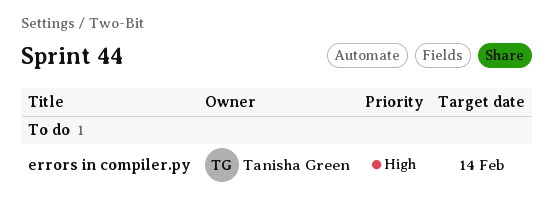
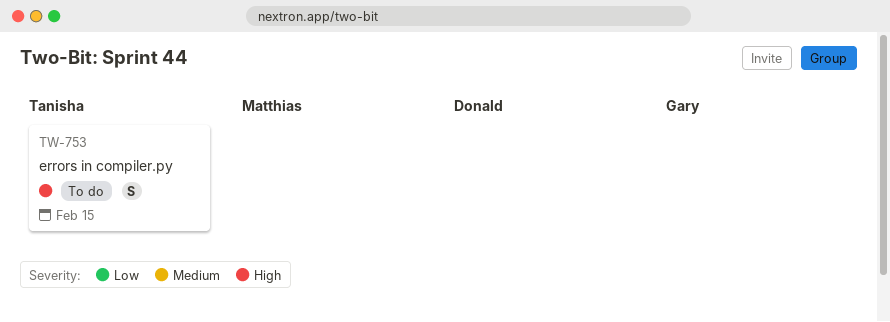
errors in compiler.py, due: Feb 14 -> Feb 15

